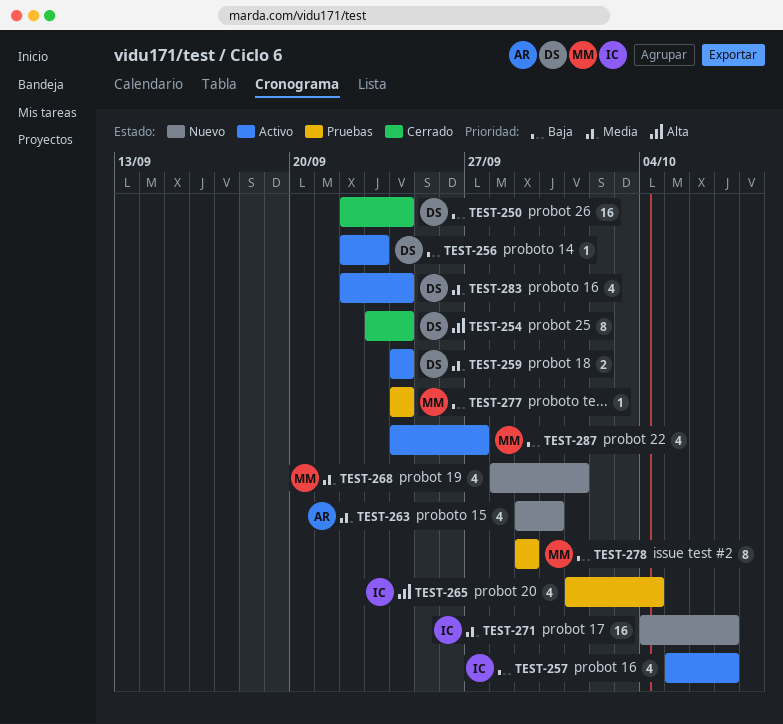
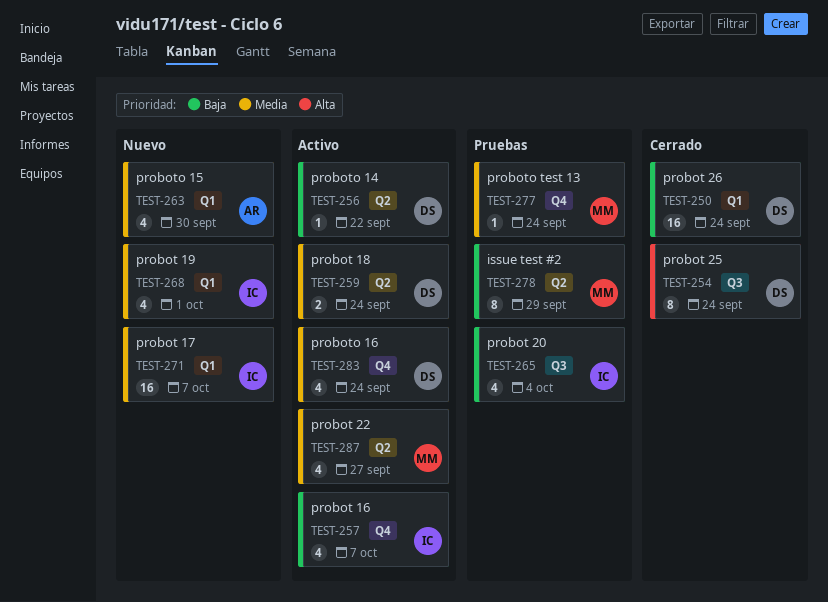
TEST-256, due: Sep 23 -> Sep 22
TEST-265, priority: Alta -> Baja
TEST-268, owner: MM -> IC
TEST-277, priority: Baja -> Media
TEST-287, priority: Baja -> Media

